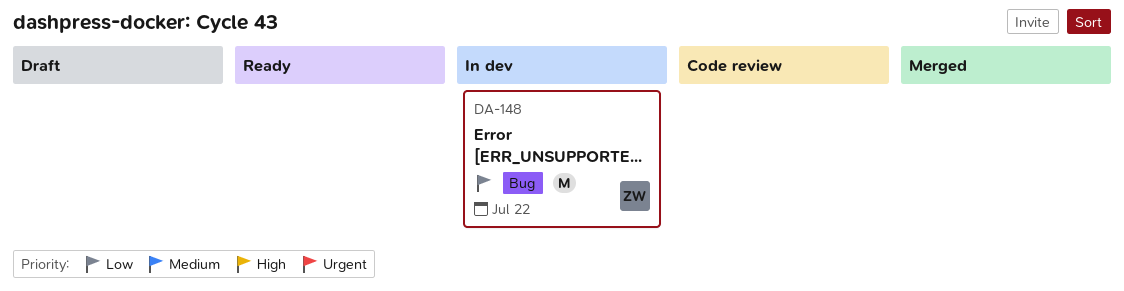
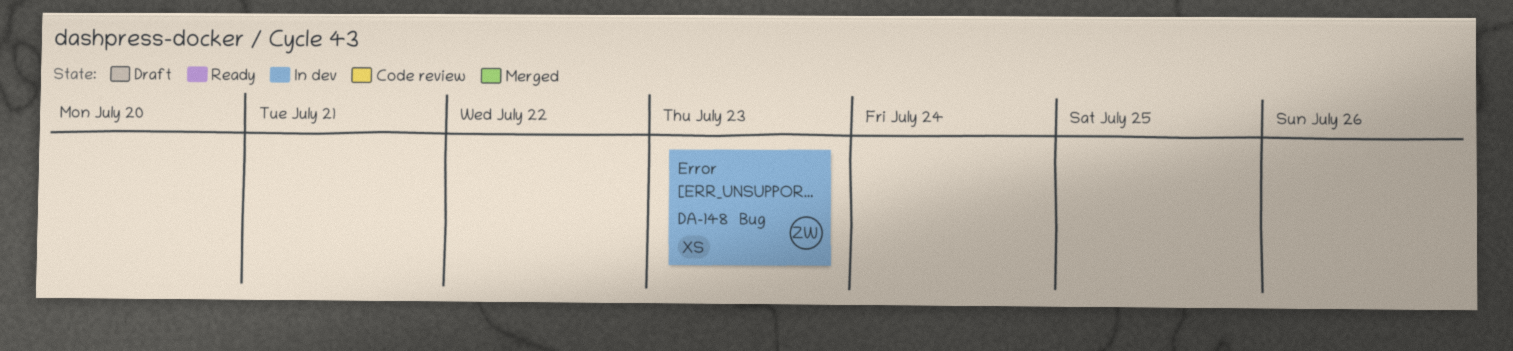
DA-148, estimate: M -> XS
DA-148, due: Jul 22 -> Jul 23

